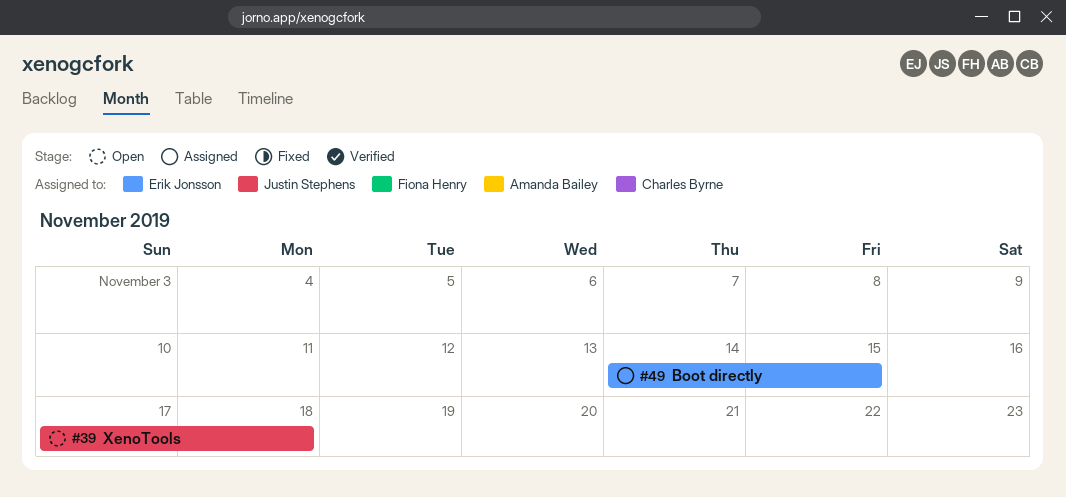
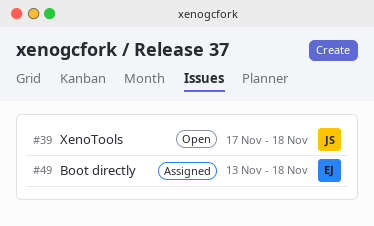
#49, start: Nov 14 -> Nov 13
#49, due: Nov 15 -> Nov 18

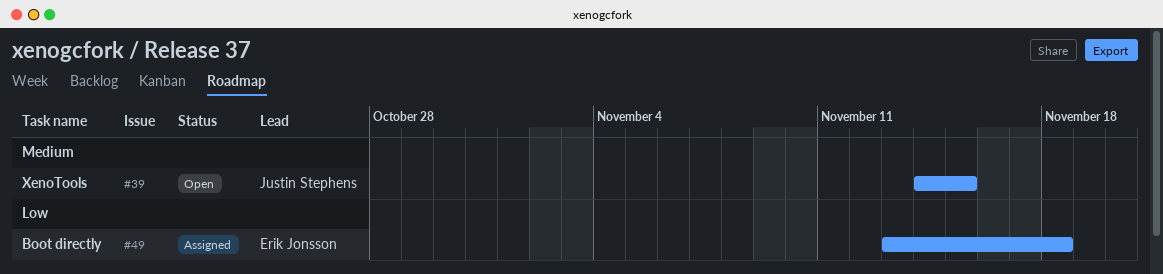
#39, start: Nov 17 -> Nov 14
#39, due: Nov 18 -> Nov 15

